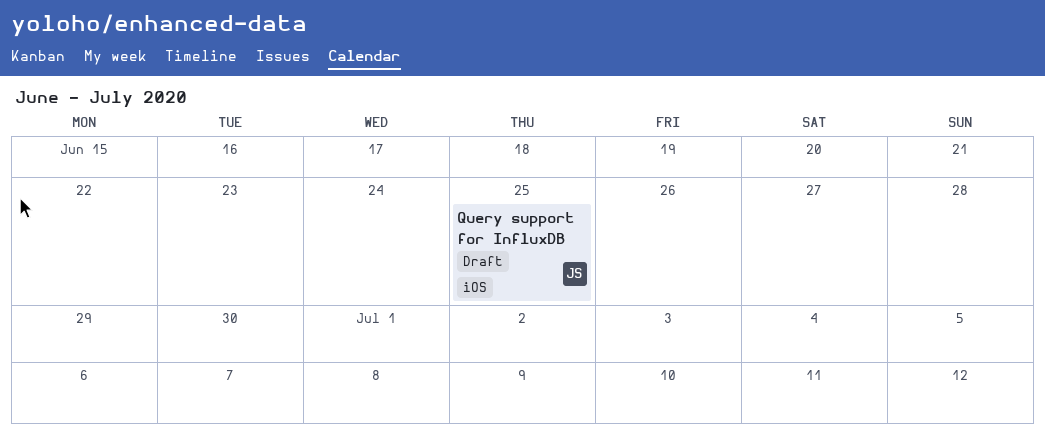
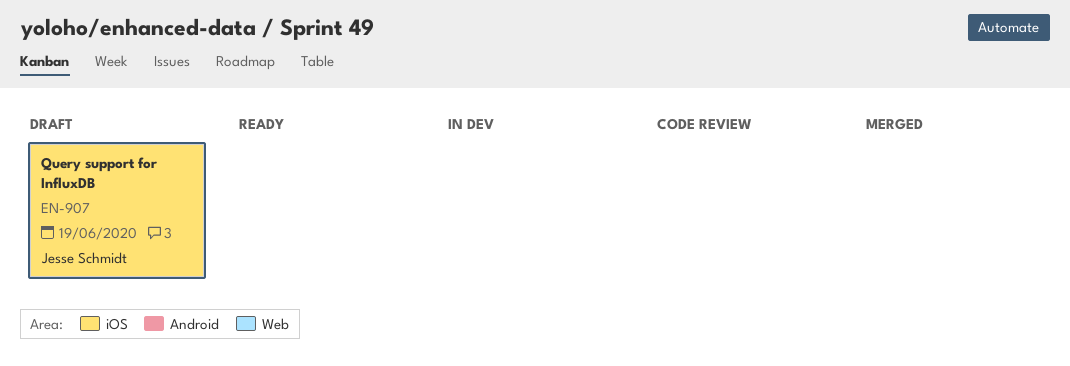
Query support for InfluxDB, due: Jun 25 -> Jun 19

